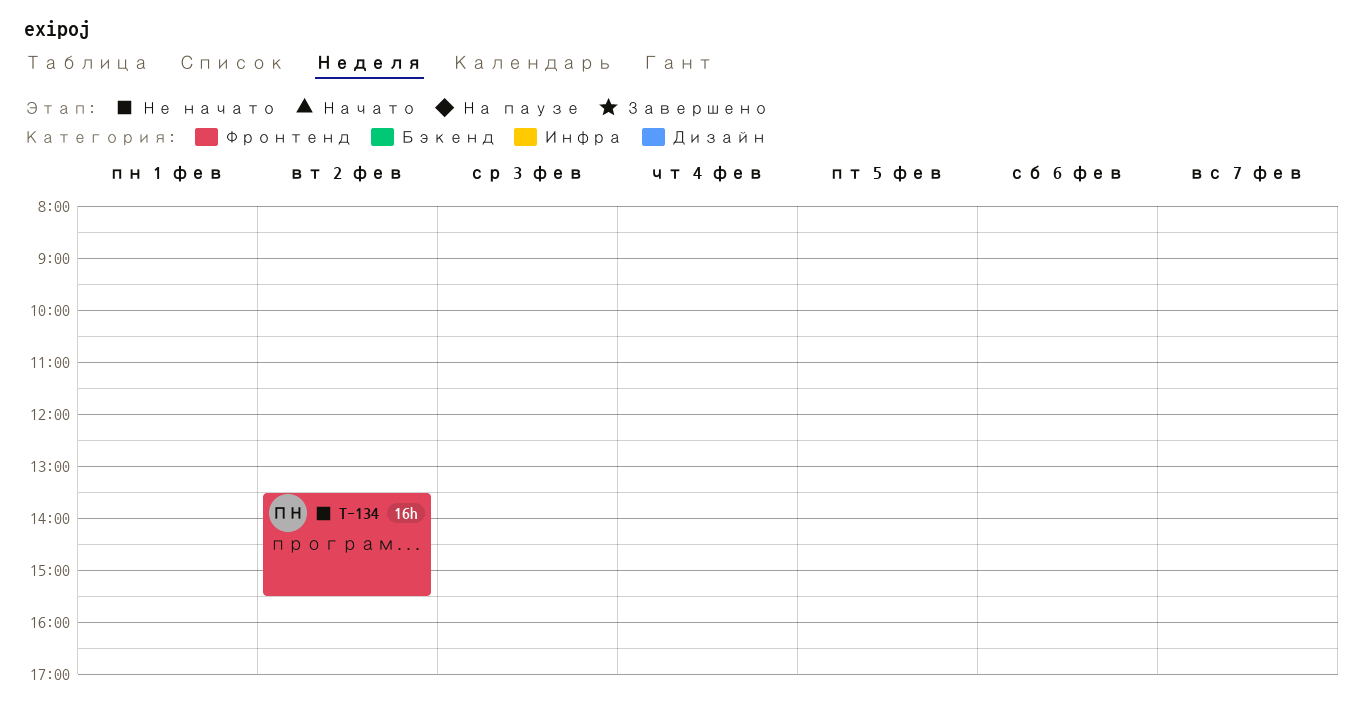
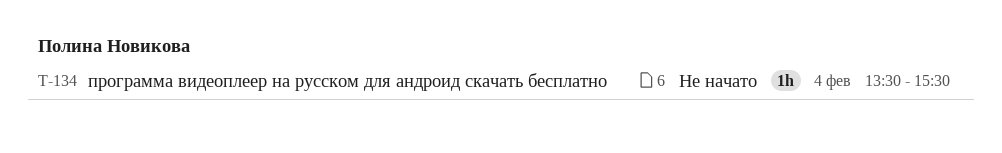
T-134, estimate: 16h -> 1h
T-134, day: Feb 2 -> Feb 4

